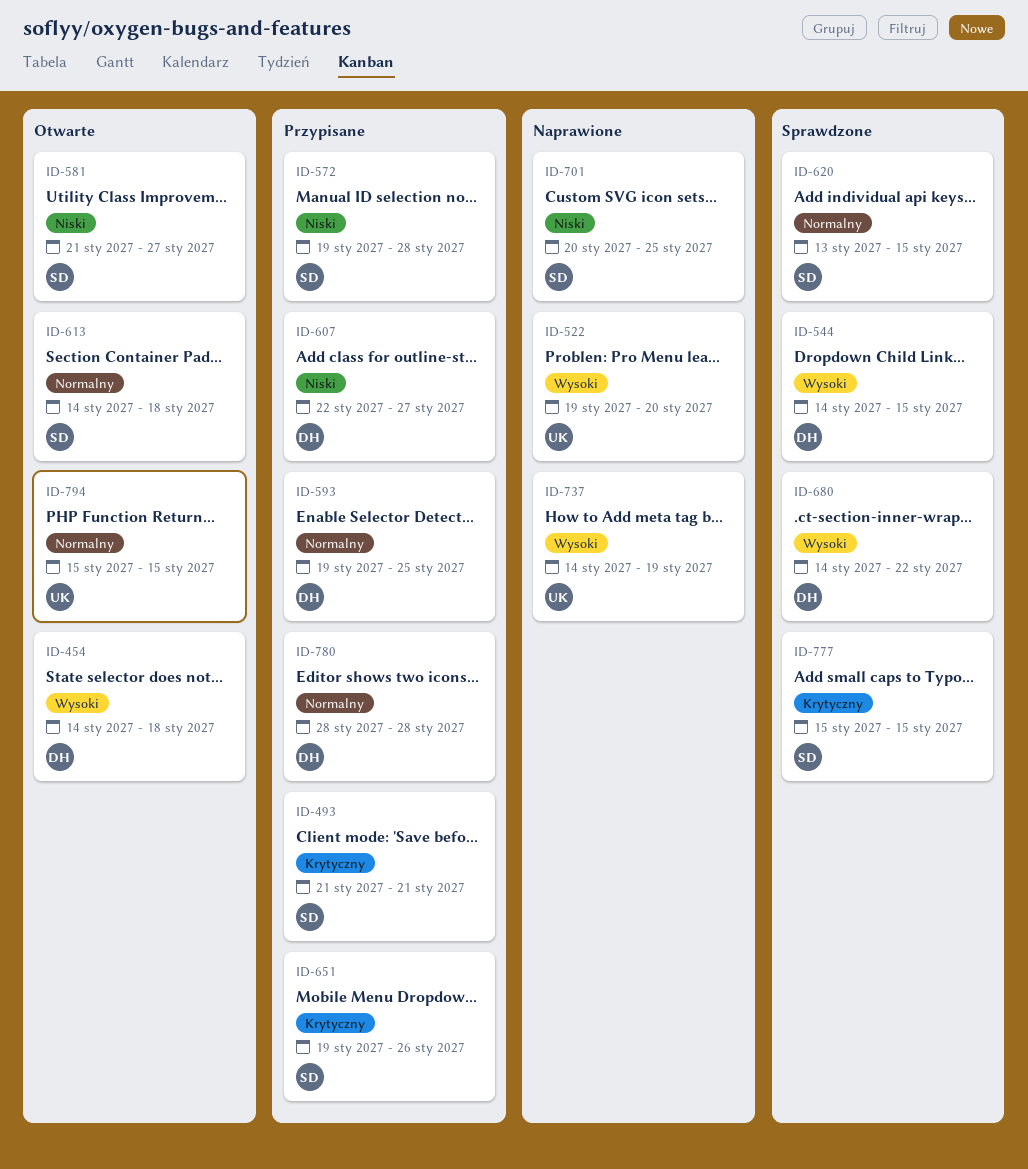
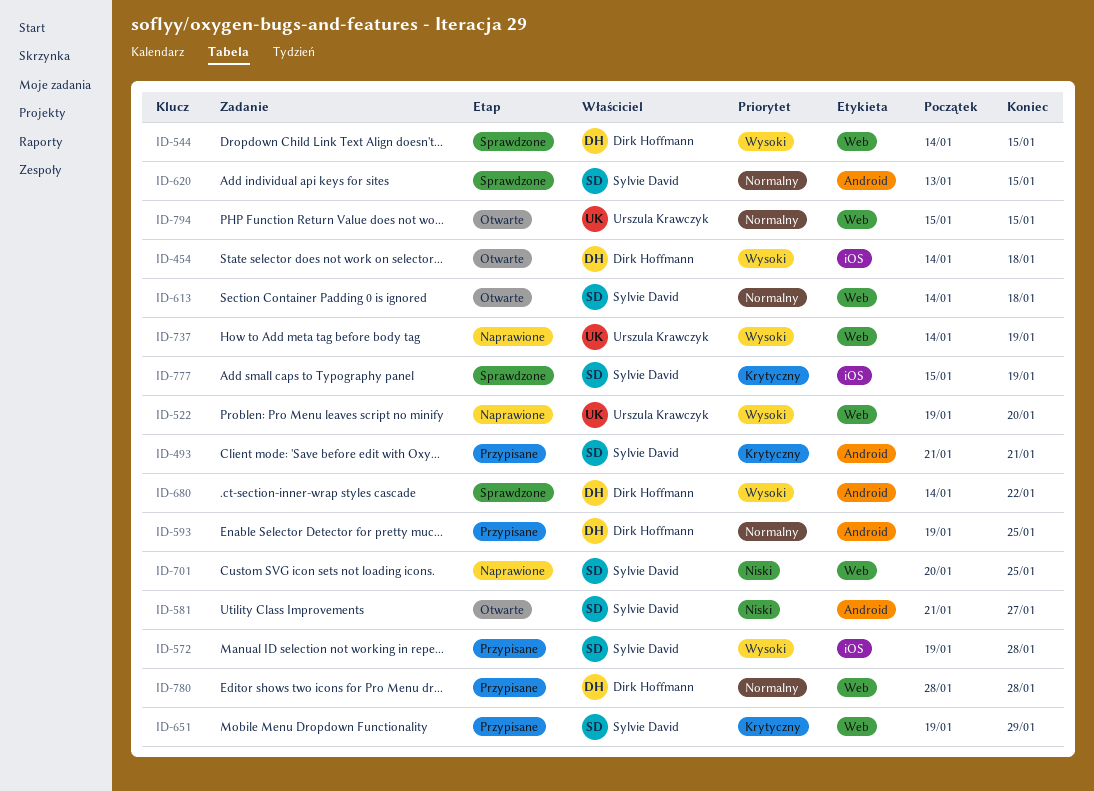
ID-572, priority: Niski -> Wysoki
ID-607: present -> none
ID-651, due: Jan 26 -> Jan 29
ID-777, due: Jan 15 -> Jan 19

